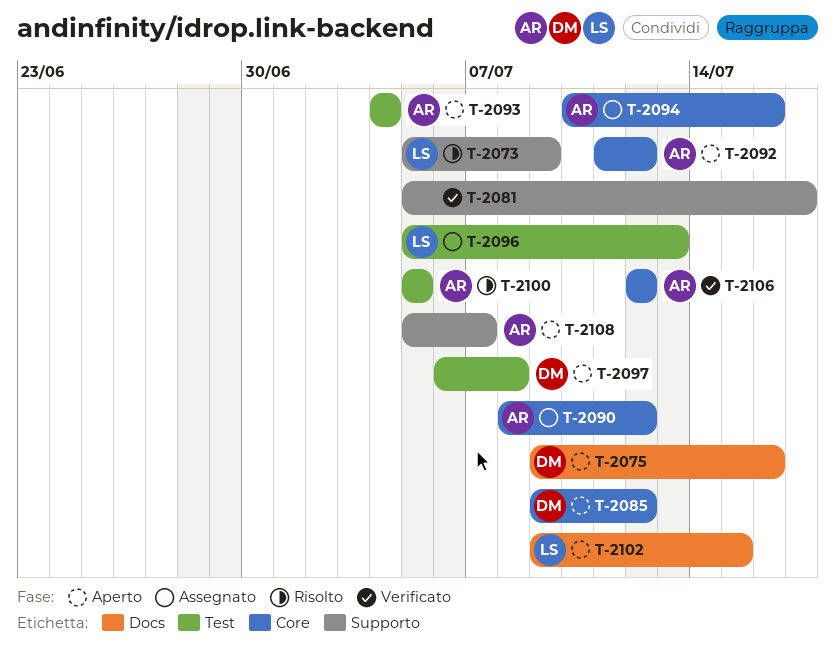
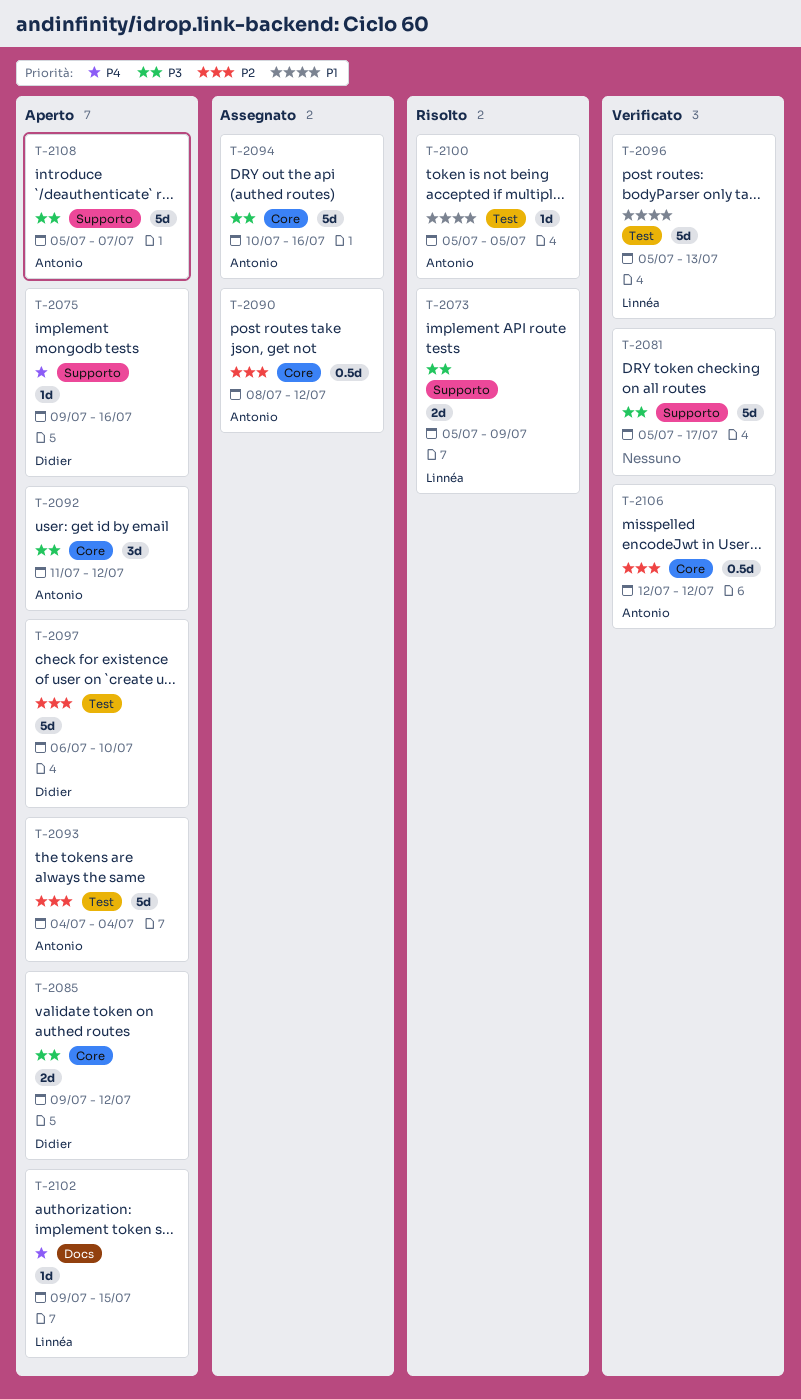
T-2075, label: Docs -> Supporto
T-2096, status: Assegnato -> Verificato
T-2097, due: Jul 8 -> Jul 10

